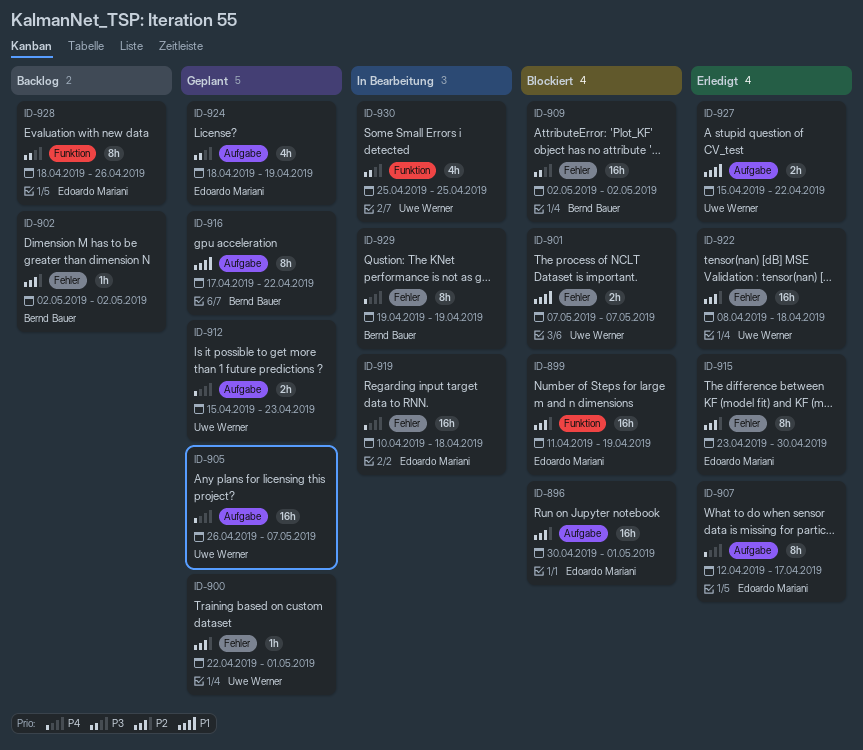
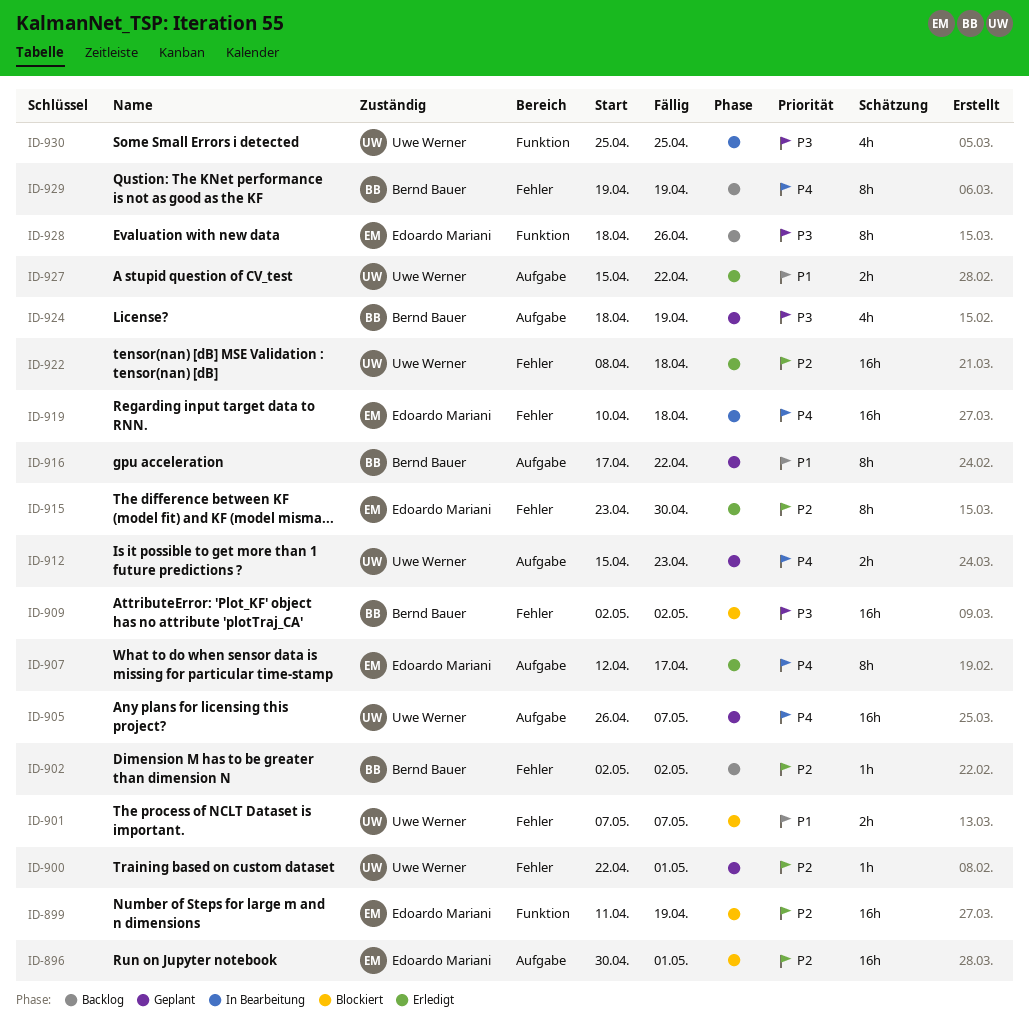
ID-924, owner: Edoardo Mariani -> Bernd Bauer
ID-929, status: In Bearbeitung -> Backlog

